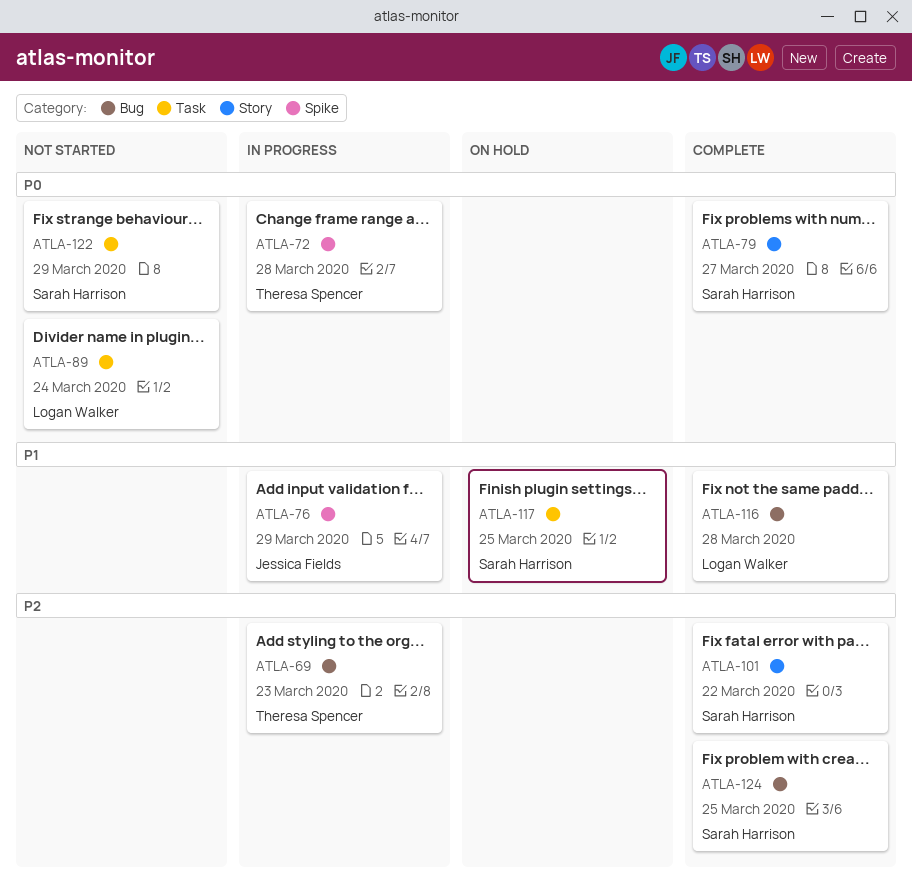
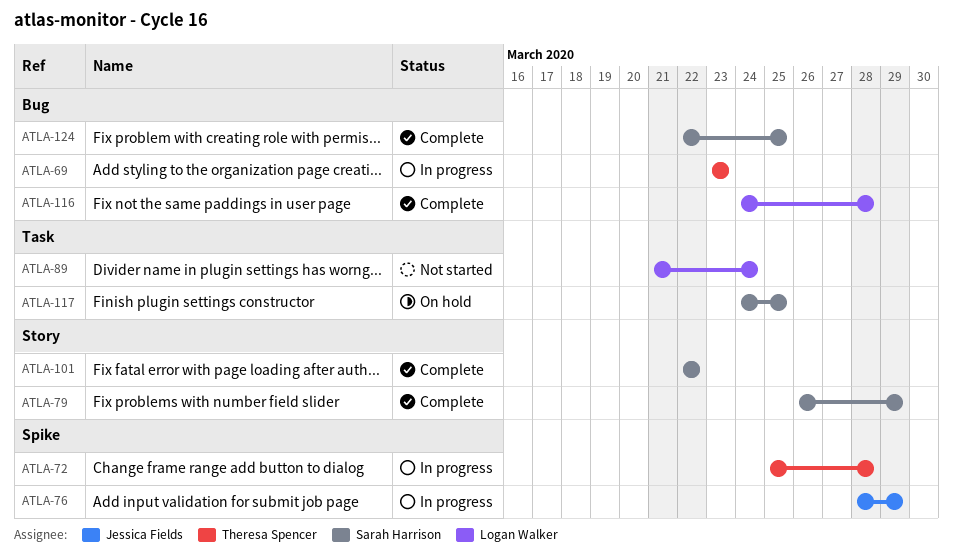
ATLA-79, due: Mar 27 -> Mar 29
ATLA-122: present -> none

